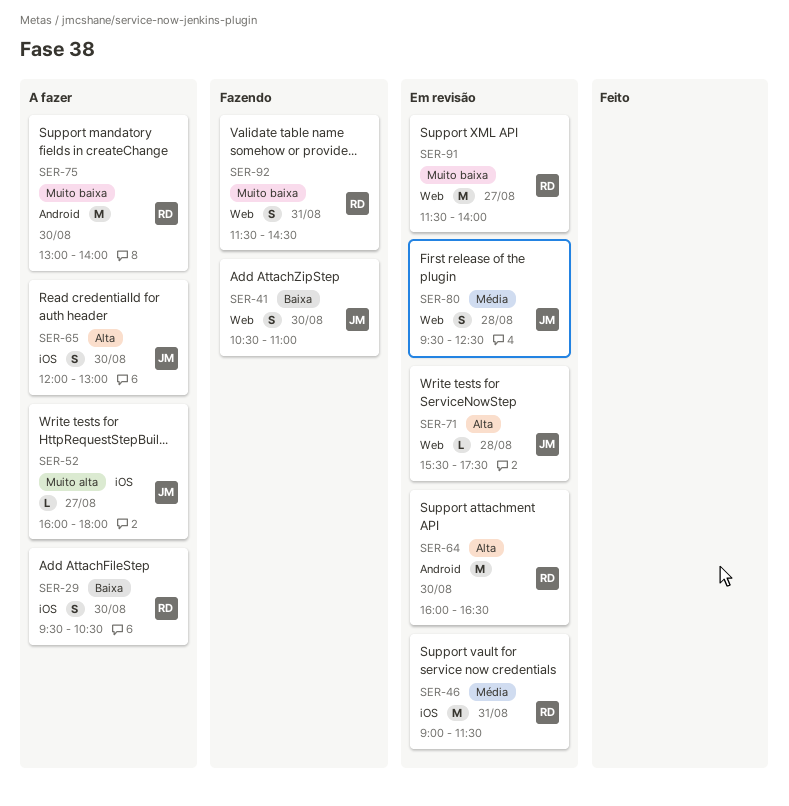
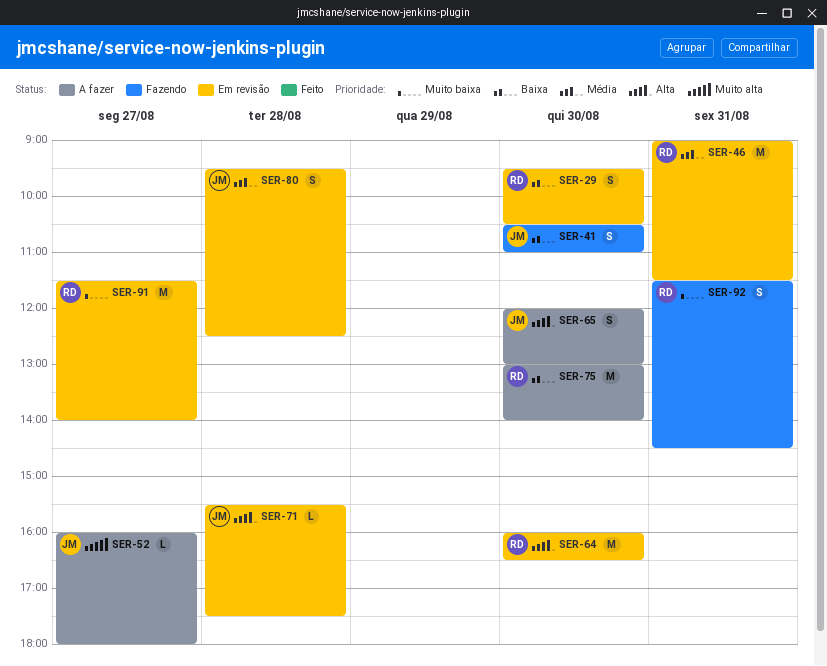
SER-29, status: A fazer -> Em revisão
SER-75, priority: Muito baixa -> Baixa

